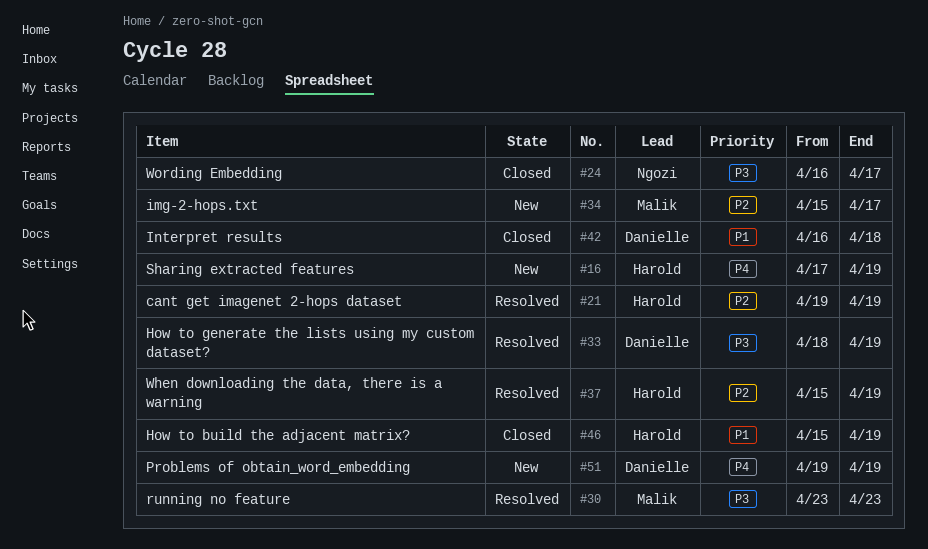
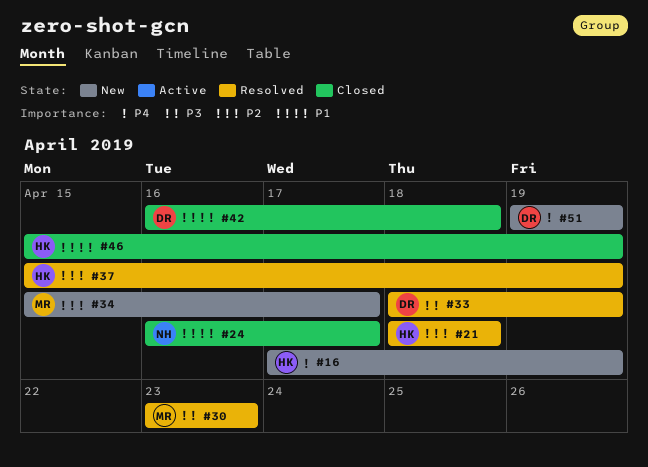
#21, start: Apr 19 -> Apr 18
#21, due: Apr 19 -> Apr 18
#24, priority: P3 -> P1

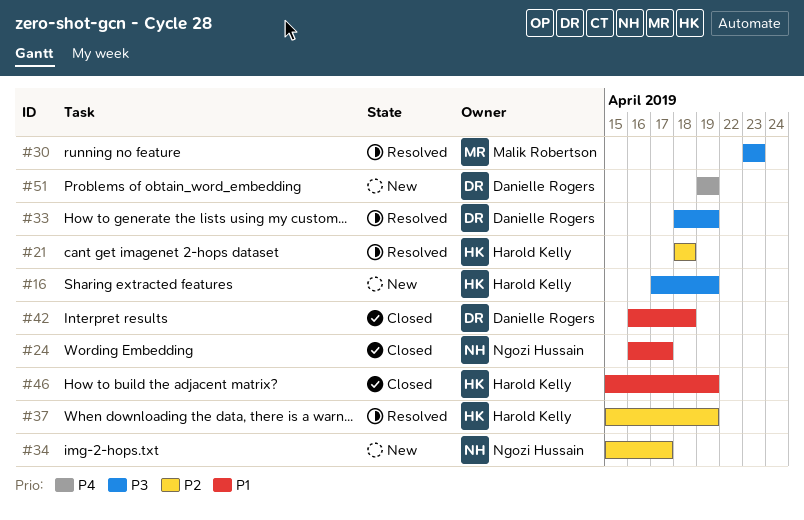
#16, priority: P4 -> P3
#34, owner: Malik Robertson -> Ngozi Hussain

